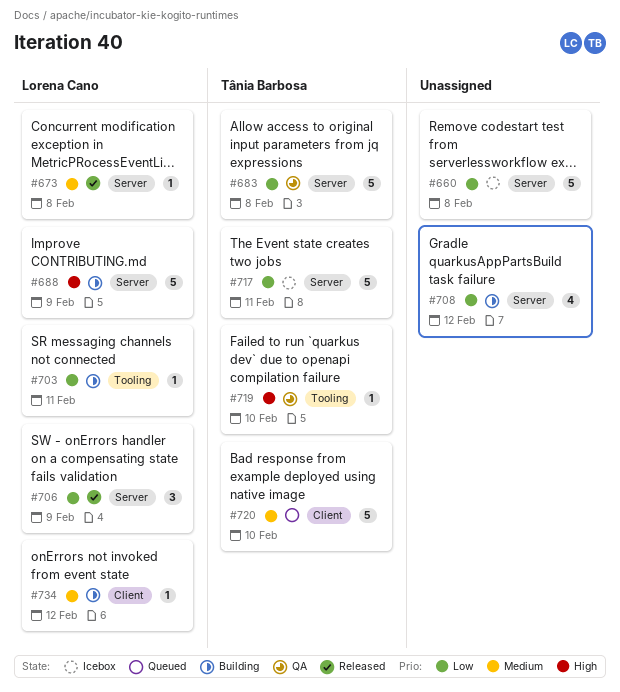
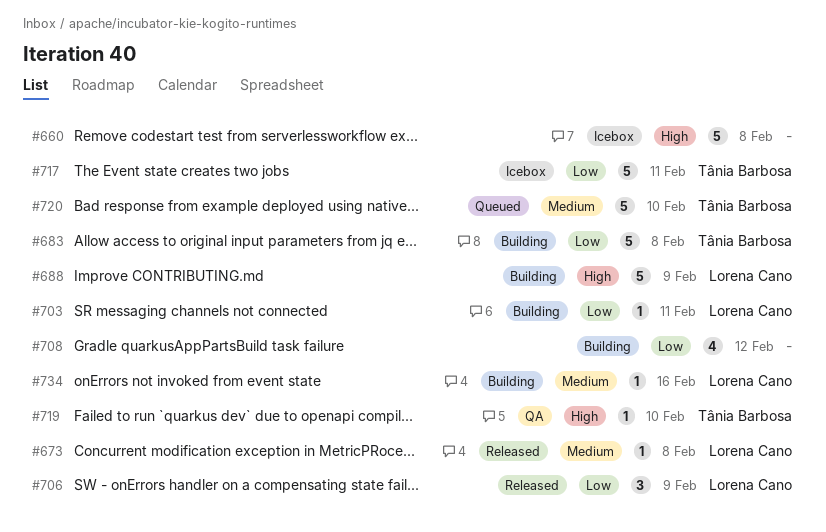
#660, priority: Low -> High
#683, status: QA -> Building
#734, due: Feb 12 -> Feb 16

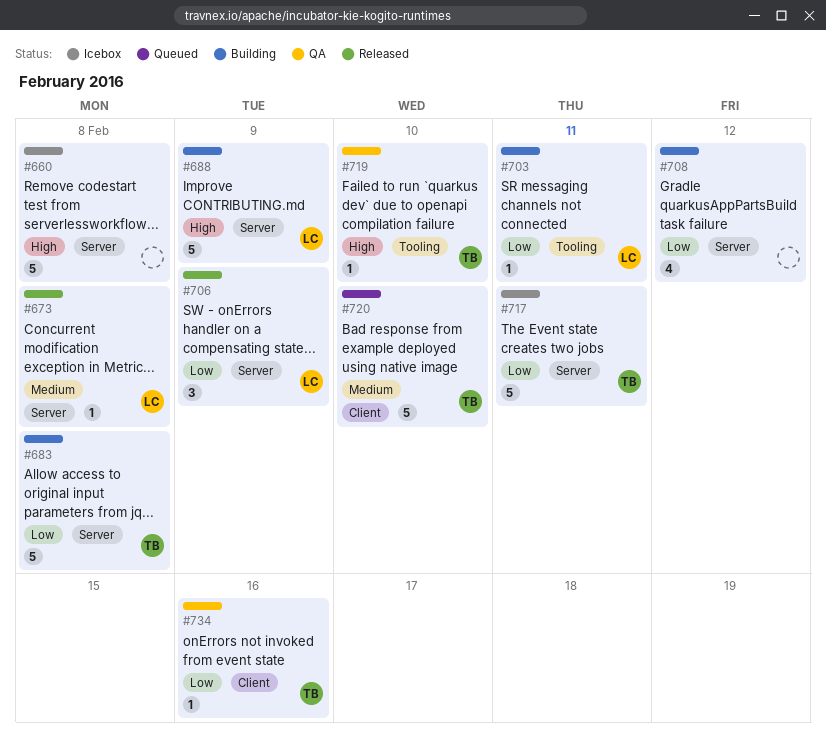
#734, status: Building -> QA
#734, owner: Lorena Cano -> Tânia Barbosa
#734, priority: Medium -> Low

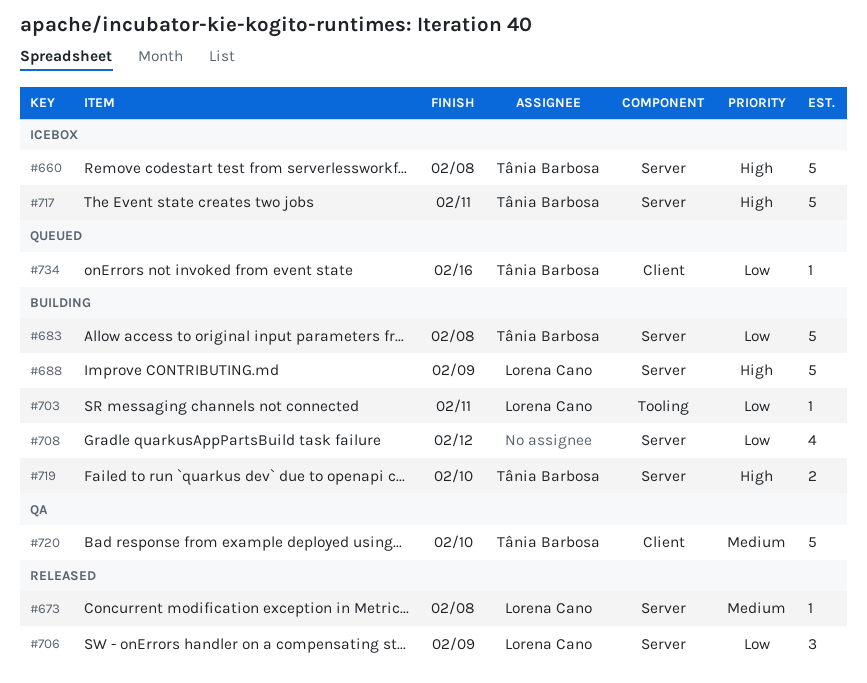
#660, owner: none -> Tânia Barbosa
#717, priority: Low -> High
#719, status: QA -> Building
#719, label: Tooling -> Server
#719, estimate: 1 -> 2
#720, status: Queued -> QA
#734, status: QA -> Queued

